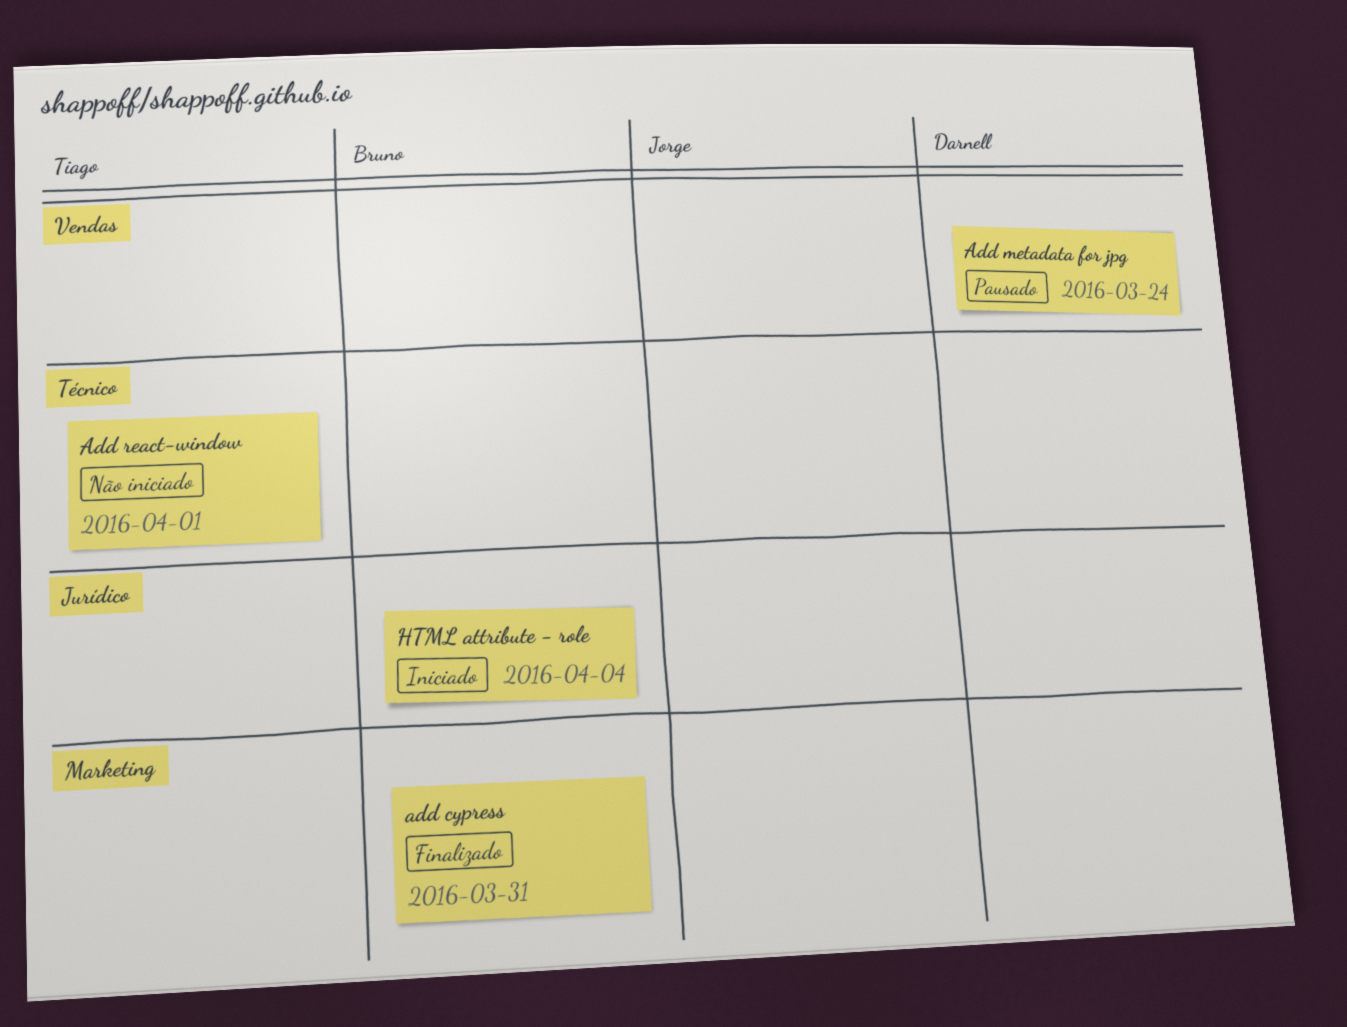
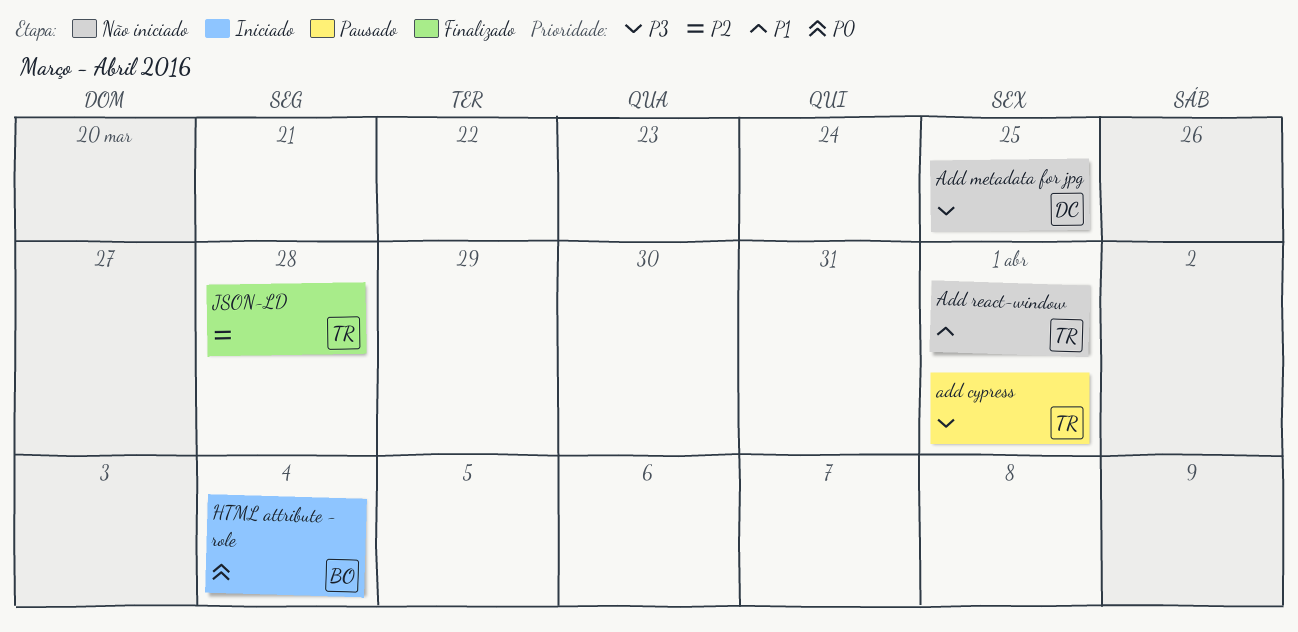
add cypress, status: Finalizado -> Pausado
add cypress, owner: Bruno -> Tiago
add cypress, due: Mar 31 -> Apr 1
Add metadata for jpg, status: Pausado -> Não iniciado
Add metadata for jpg, due: Mar 24 -> Mar 25
JSON-LD: none -> present

